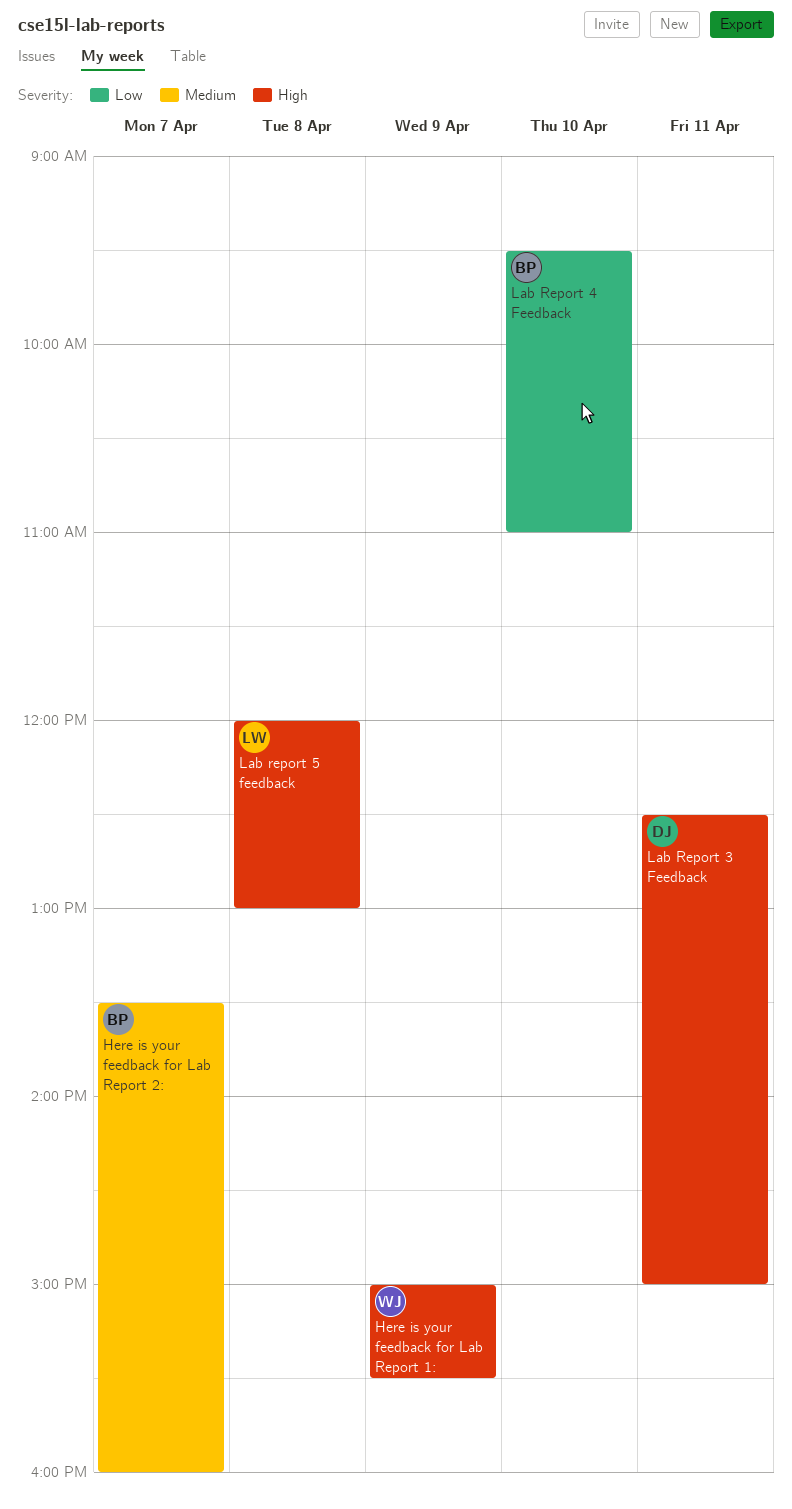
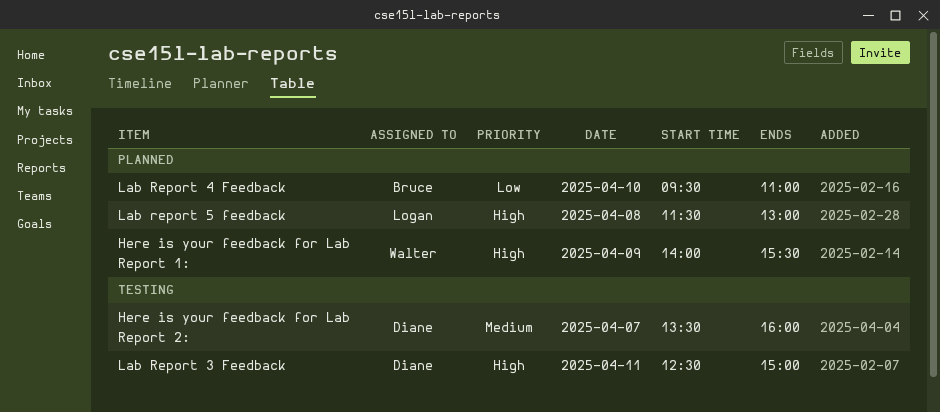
Here is your feedback for Lab Report 1:, begins: 15:00 -> 14:00
Here is your feedback for Lab Report 2:, owner: Bruce -> Diane
Lab report 5 feedback, begins: 12:00 -> 11:30

